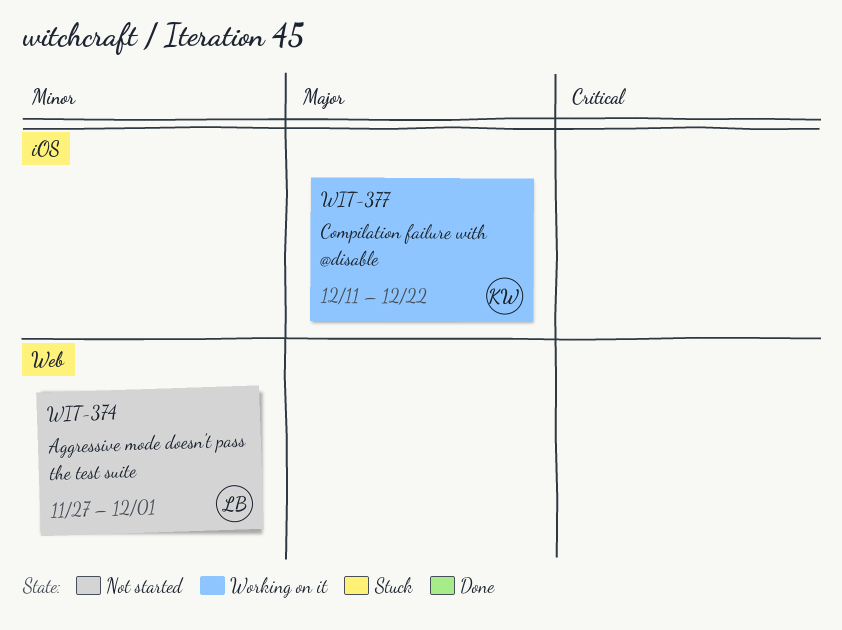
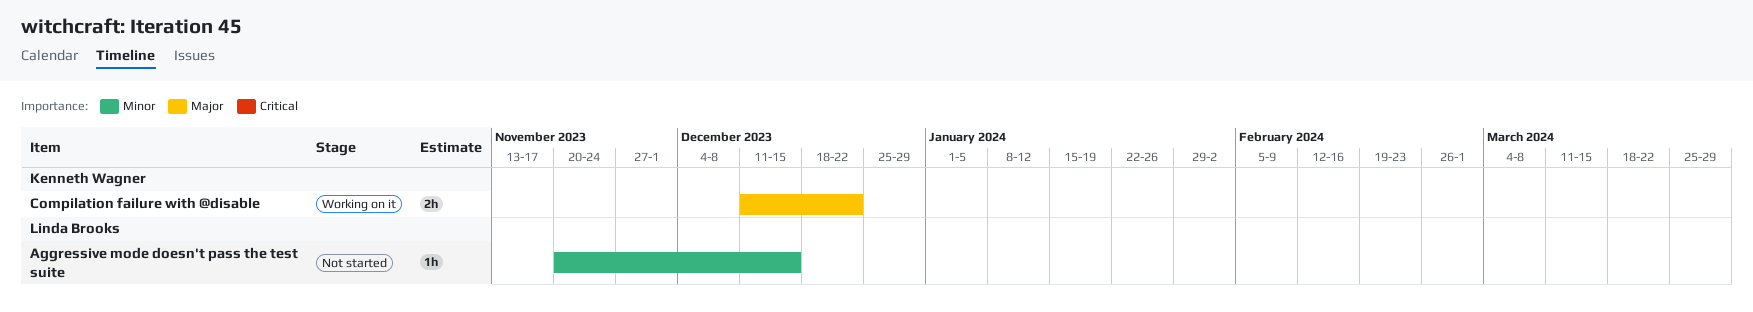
Aggressive mode doesn't pass the test suite, start: Nov 27 -> Nov 20
Aggressive mode doesn't pass the test suite, due: Dec 1 -> Dec 15

